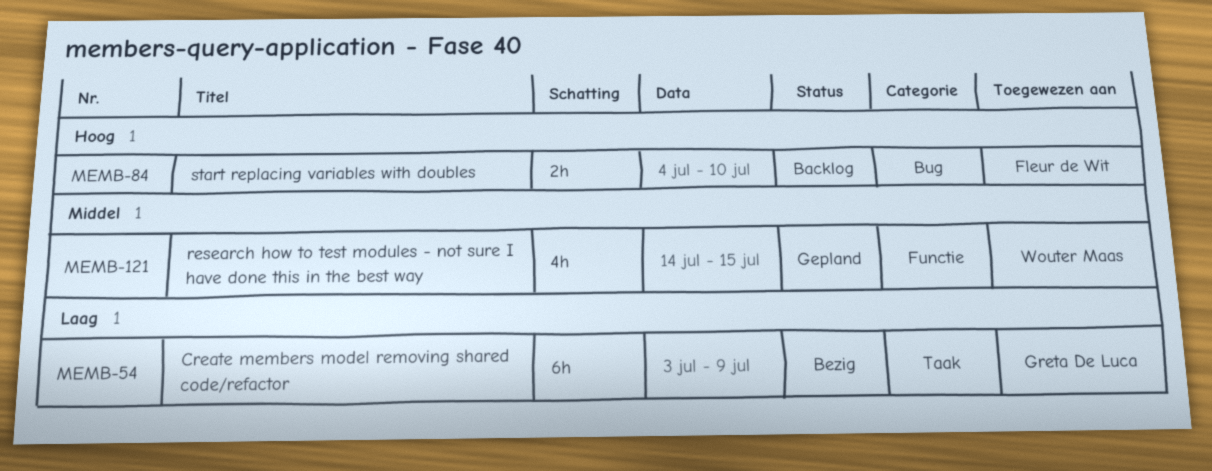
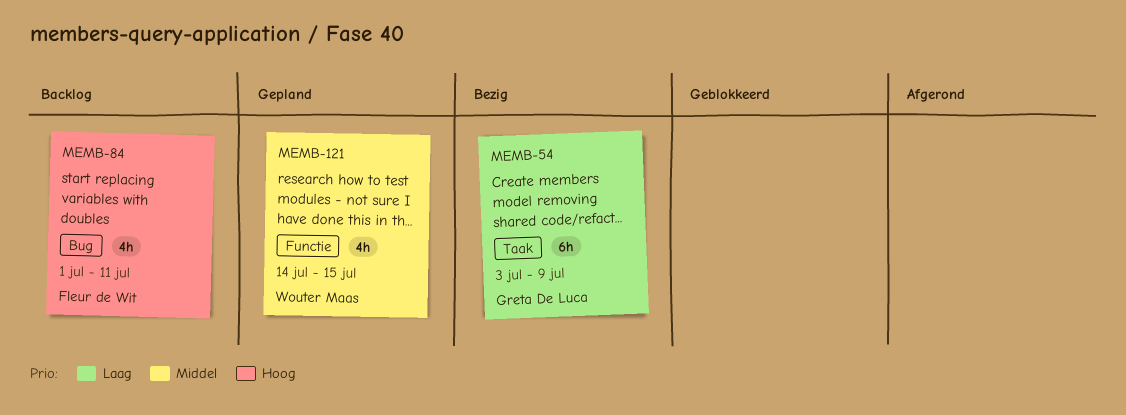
MEMB-84, estimate: 2h -> 4h
MEMB-84, start: Jul 4 -> Jul 1
MEMB-84, due: Jul 10 -> Jul 11

